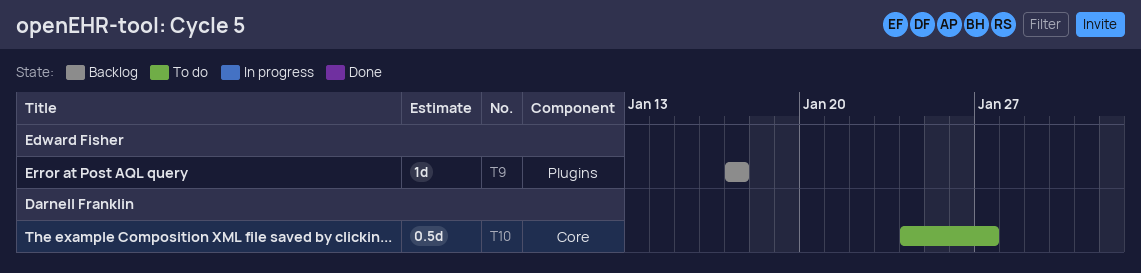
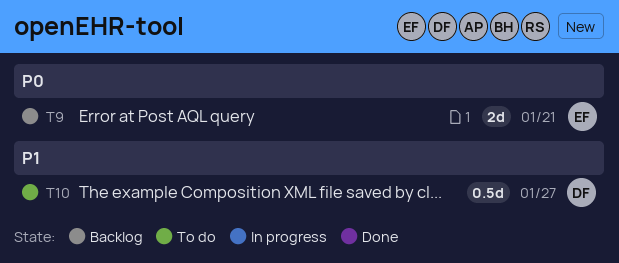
T9, estimate: 1d -> 2d
T9, due: Jan 17 -> Jan 21

